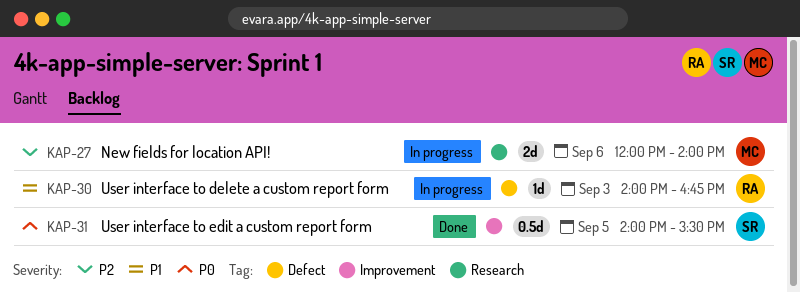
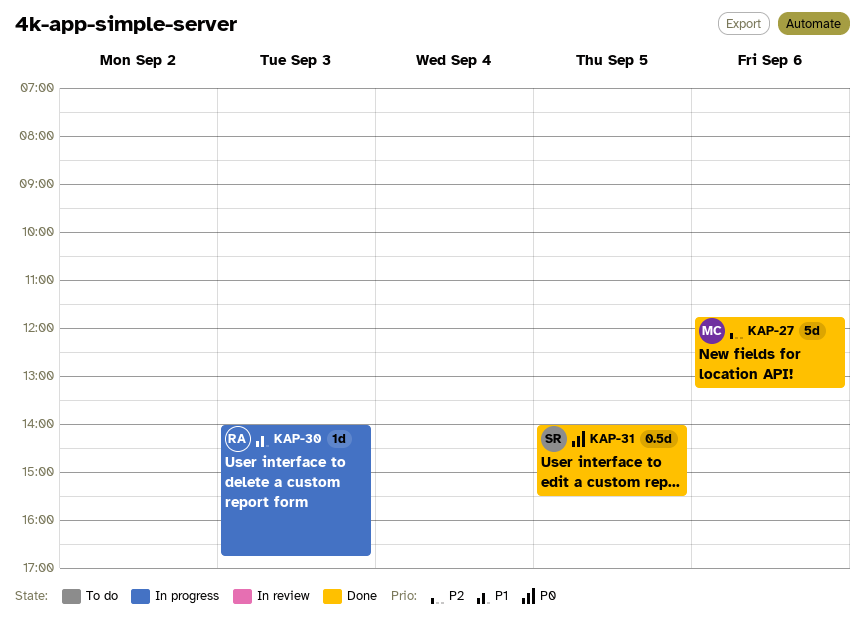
KAP-27, status: In progress -> Done
KAP-27, estimate: 2d -> 5d
KAP-27, begins: 12:00 -> 11:45
KAP-27, ends: 14:00 -> 13:15

